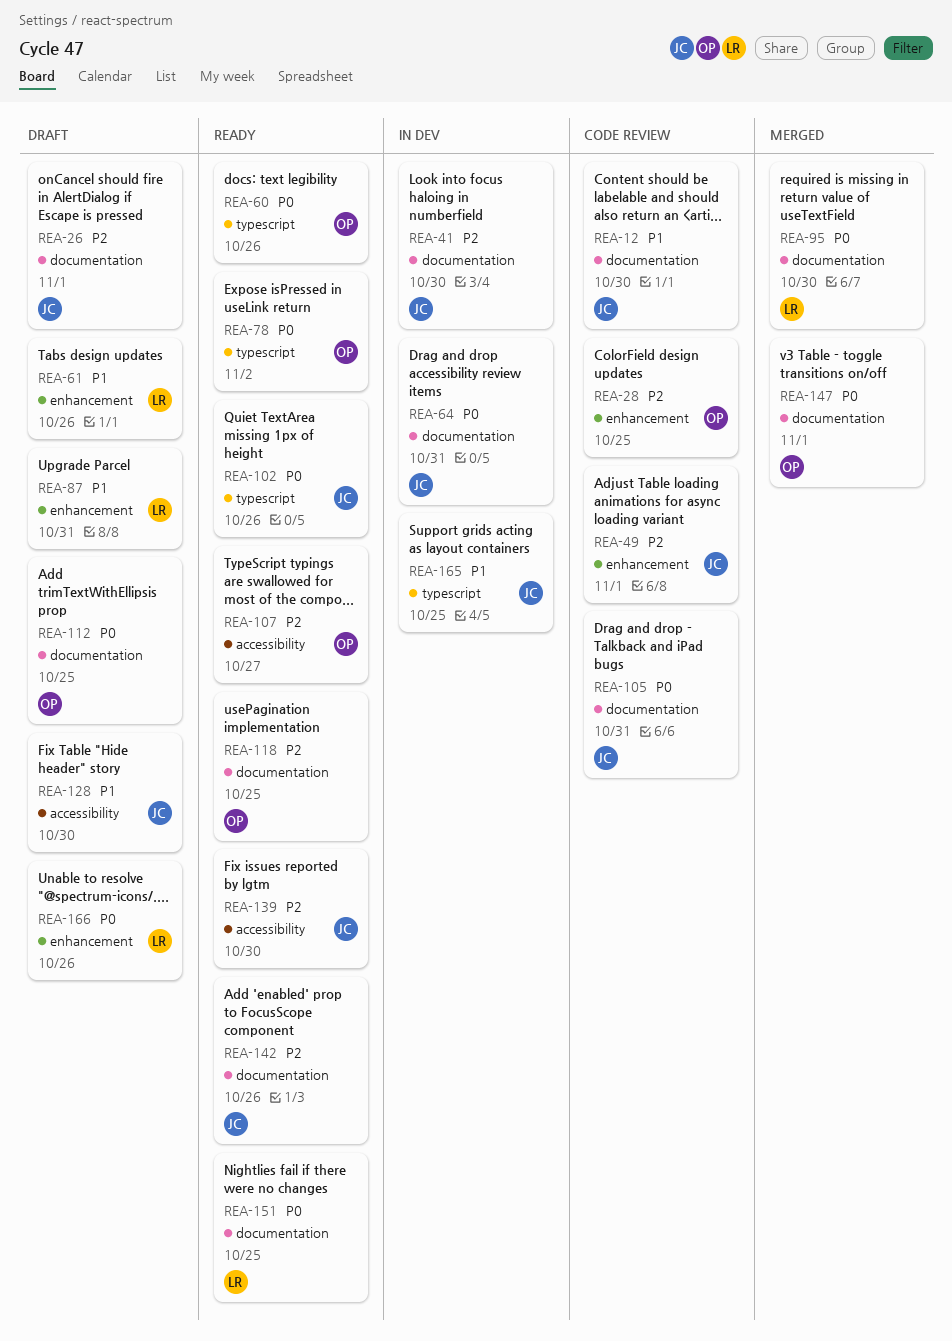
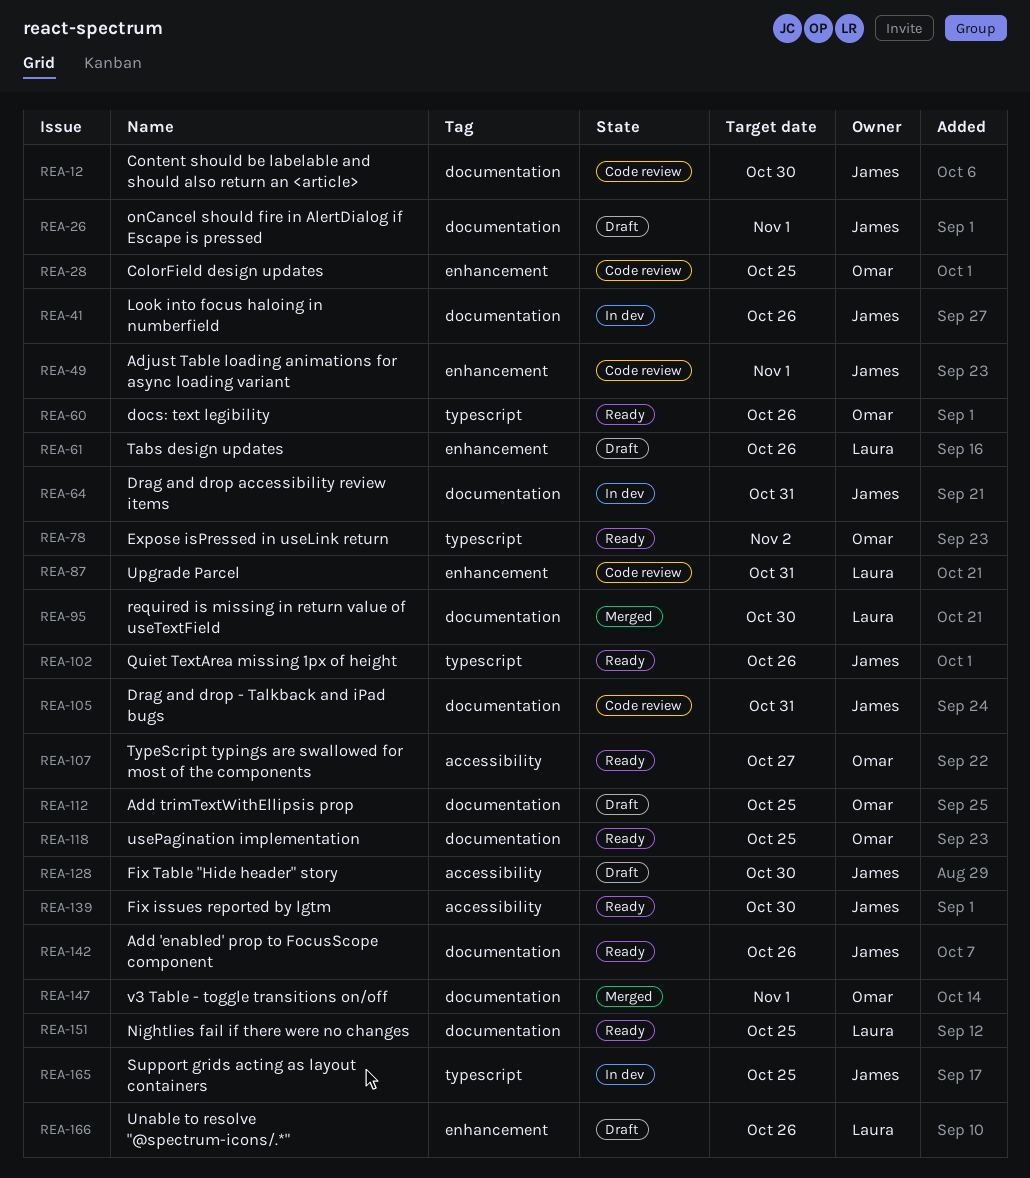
REA-41, due: Oct 30 -> Oct 26
REA-87, status: Draft -> Code review

